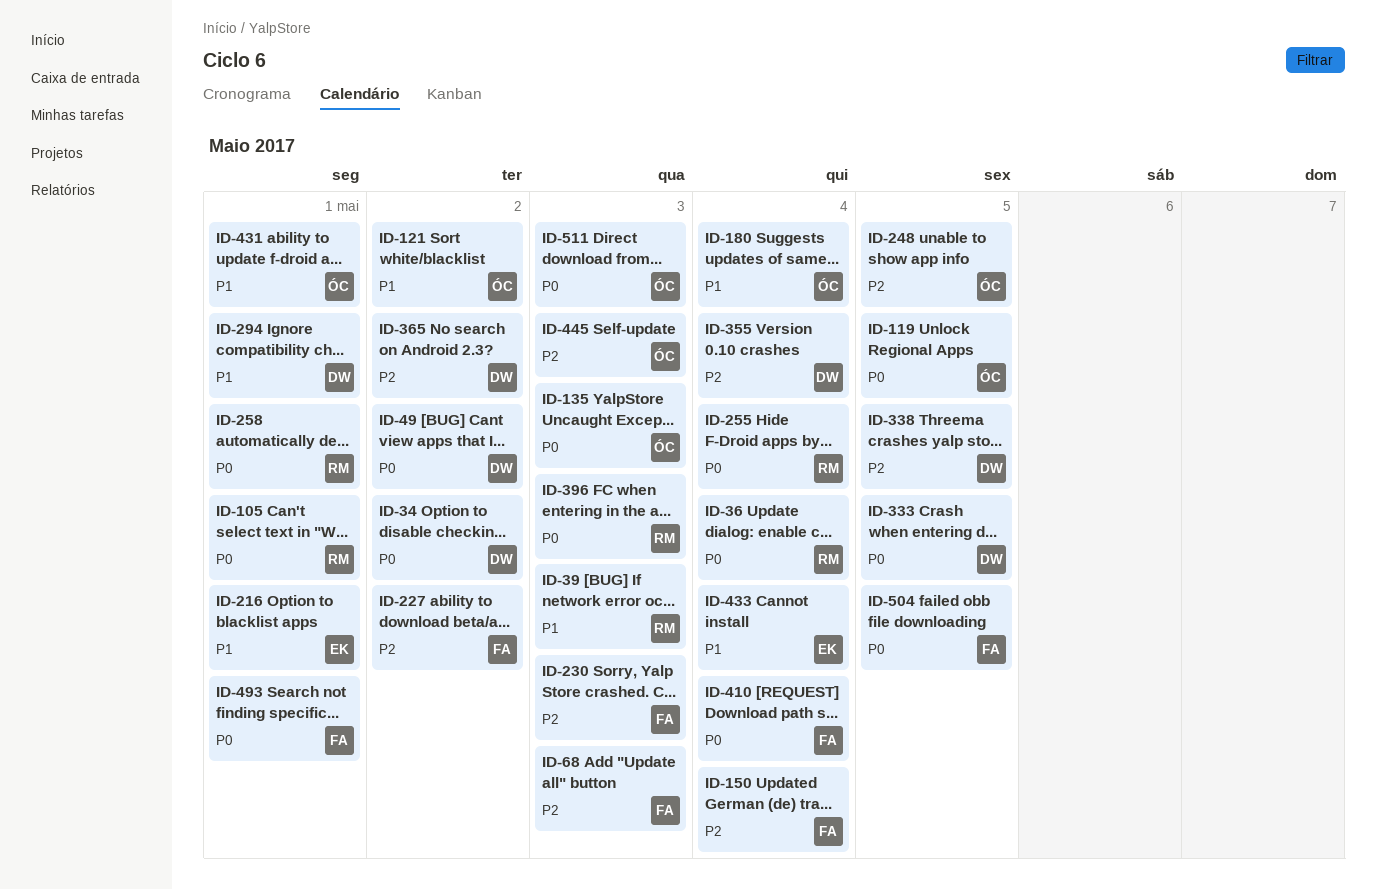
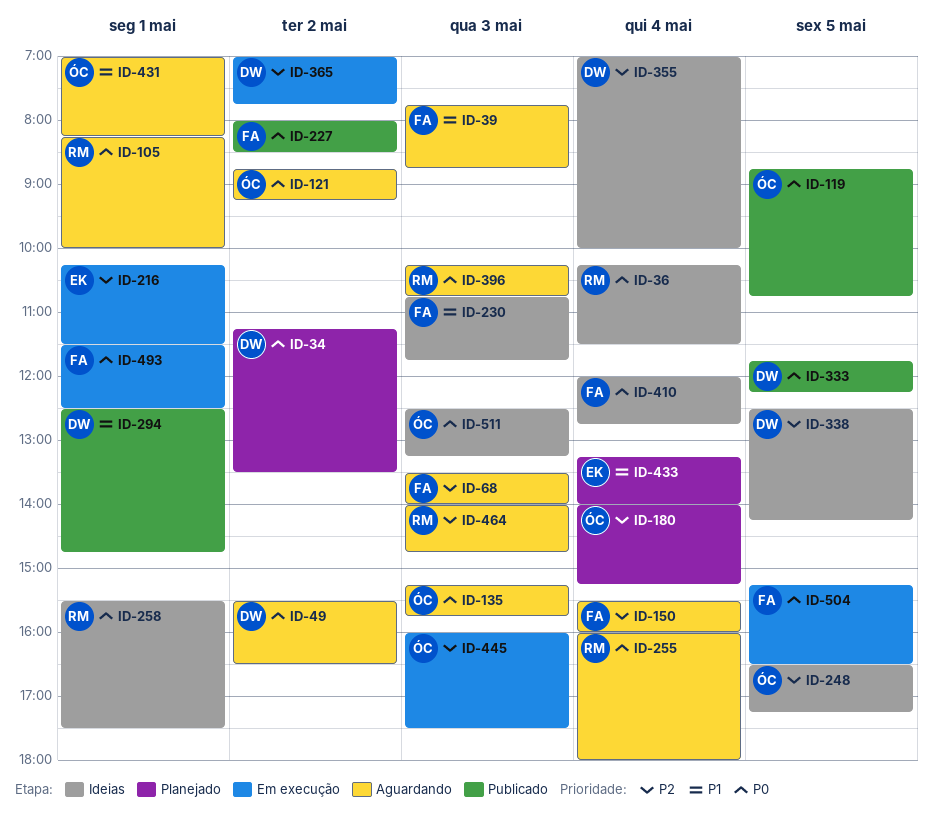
ID-39, owner: RM -> FA
ID-121, priority: P1 -> P0
ID-180, priority: P1 -> P2
ID-216, priority: P1 -> P2
ID-227, priority: P2 -> P0
ID-230, priority: P2 -> P1
ID-464: none -> present

